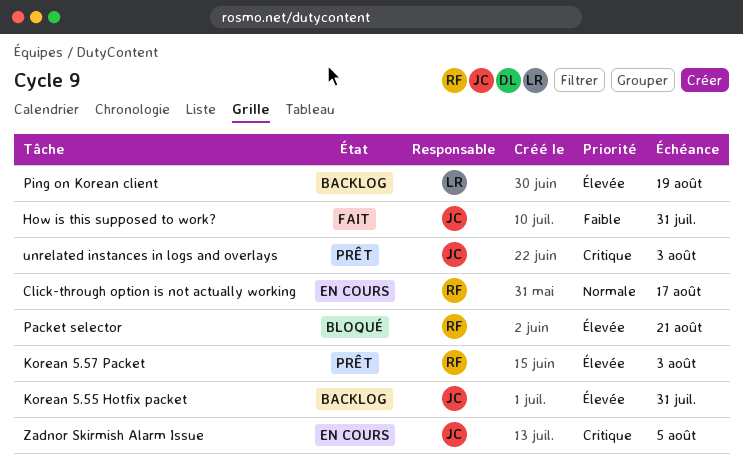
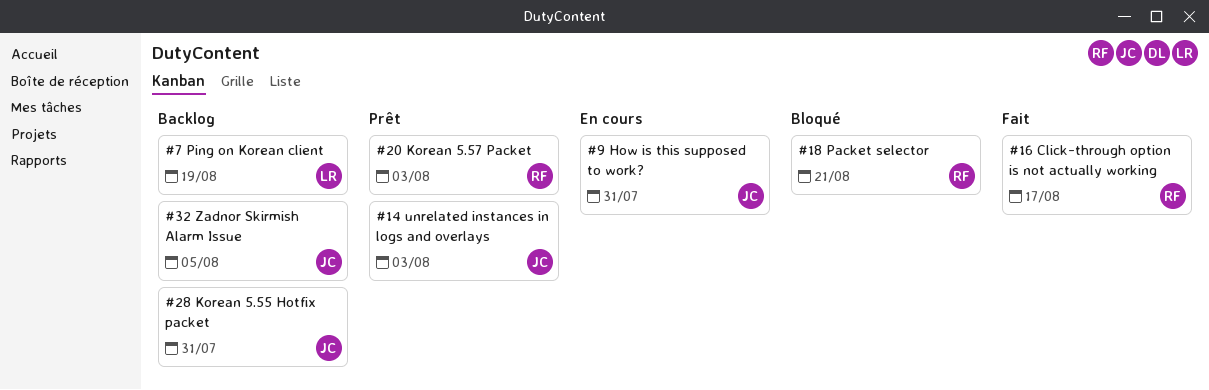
Click-through option is not actually working, status: En cours -> Fait
How is this supposed to work?, status: Fait -> En cours
Zadnor Skirmish Alarm Issue, status: En cours -> Backlog

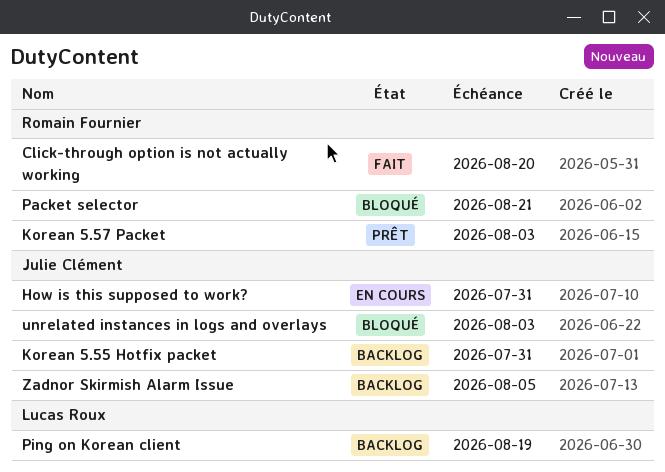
Click-through option is not actually working, due: Aug 17 -> Aug 20
unrelated instances in logs and overlays, status: Prêt -> Bloqué

